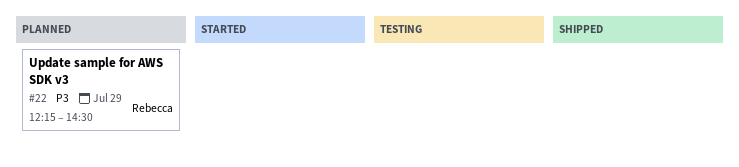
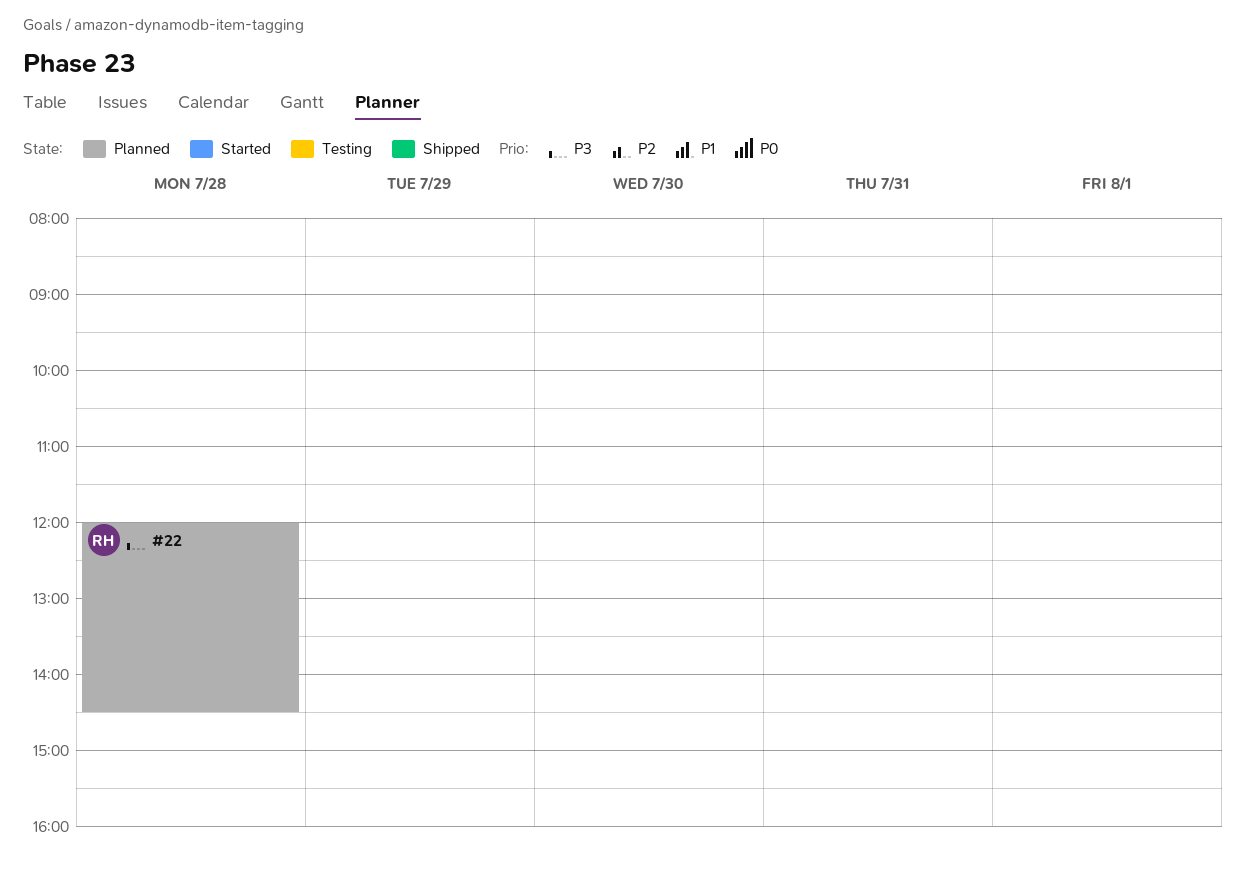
#22, day: Jul 29 -> Jul 28
#22, begins: 12:15 -> 12:00

